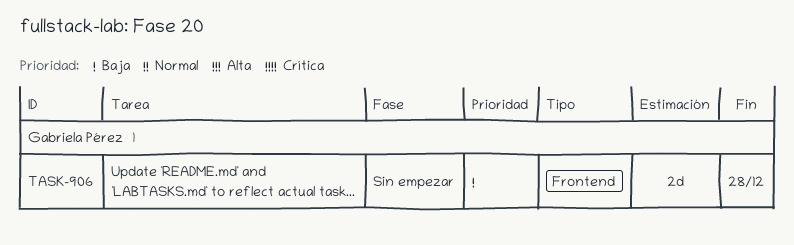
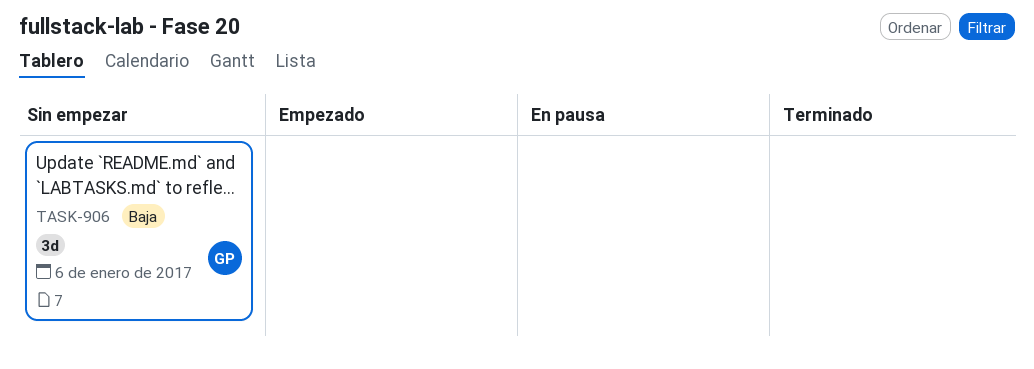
TASK-906, estimate: 2d -> 3d
TASK-906, due: Dec 28 -> Jan 6

